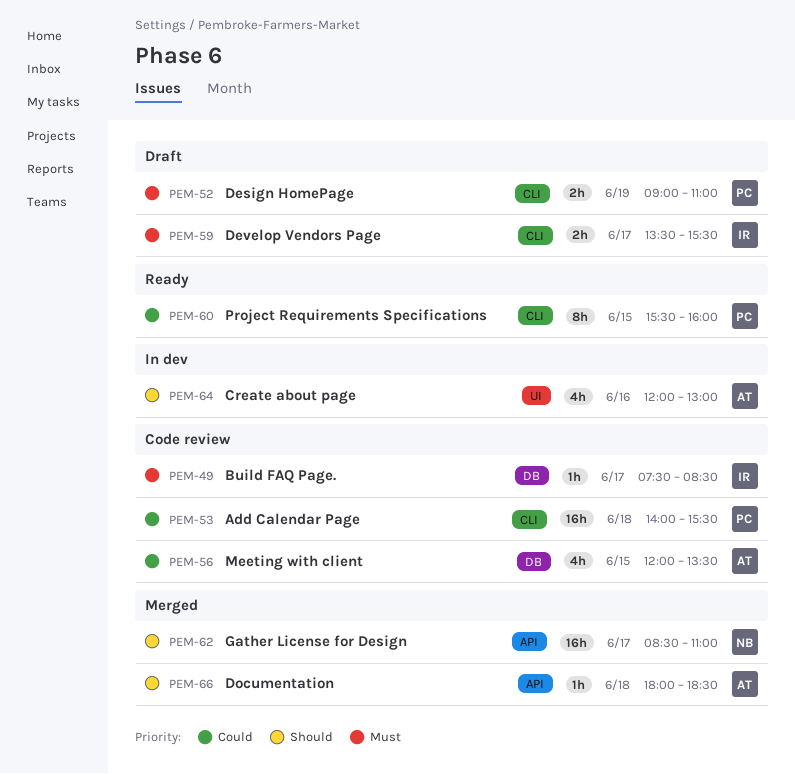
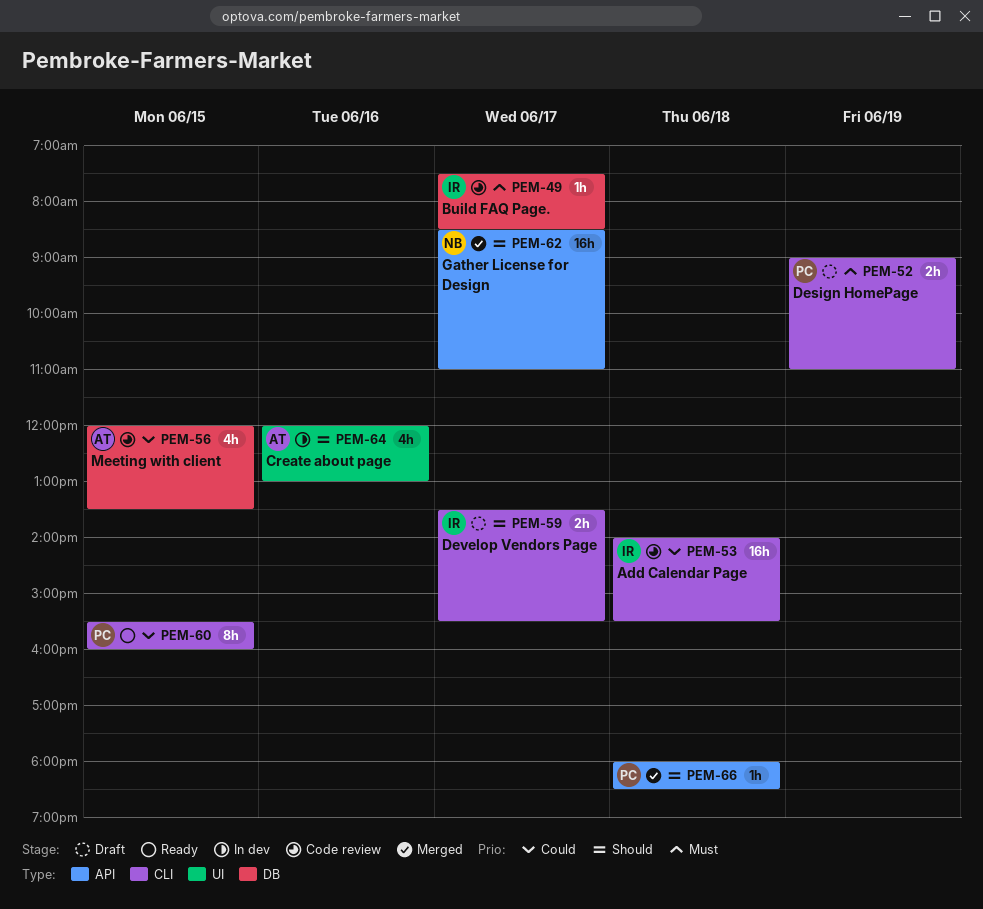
PEM-53, owner: PC -> IR
PEM-59, priority: Must -> Should
PEM-66, owner: AT -> PC

